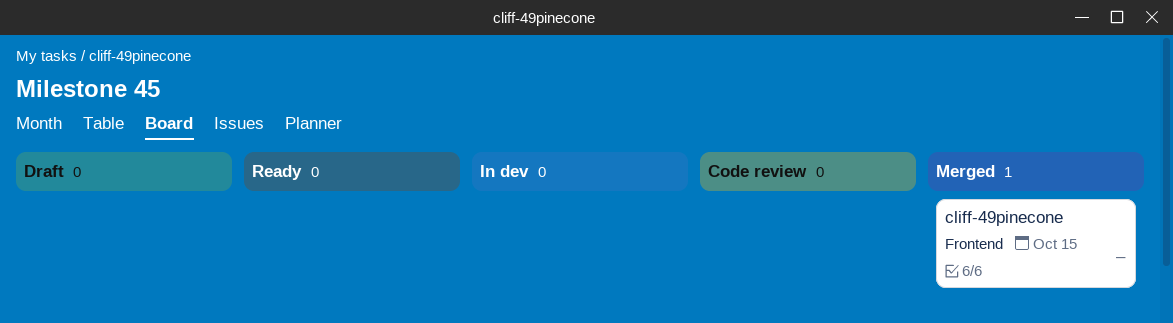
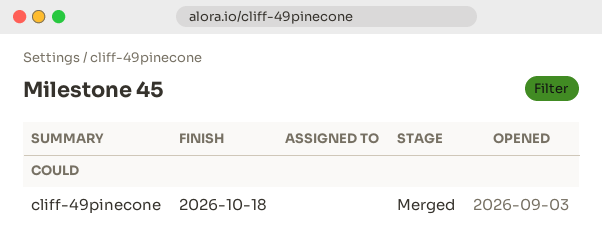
cliff-49pinecone, due: Oct 15 -> Oct 18

